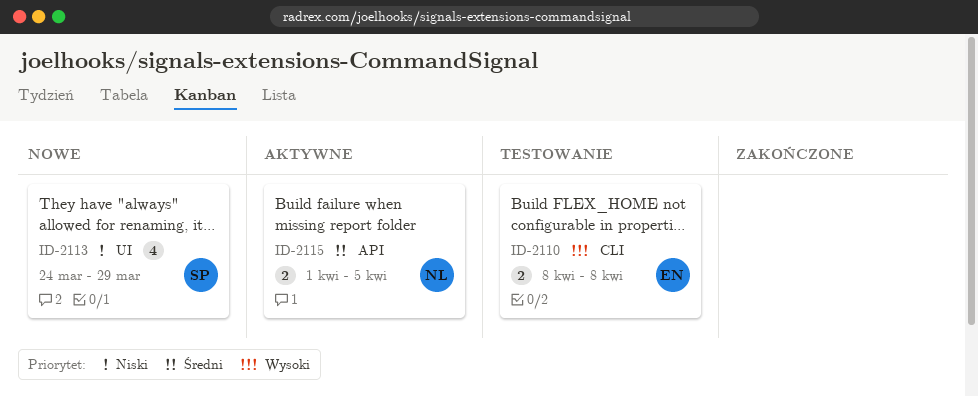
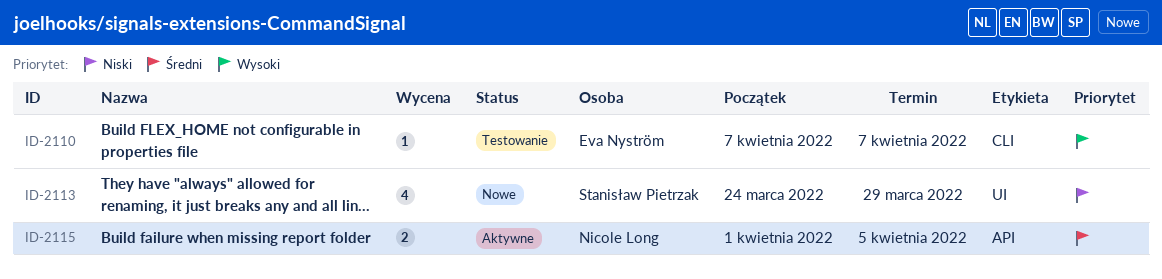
ID-2110, estimate: 2 -> 1
ID-2110, start: Apr 8 -> Apr 7
ID-2110, due: Apr 8 -> Apr 7

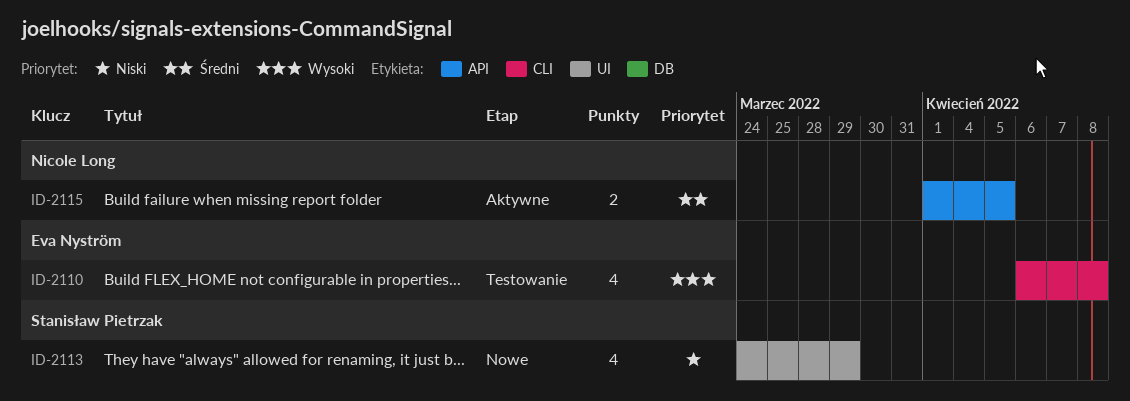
ID-2110, estimate: 1 -> 4
ID-2110, start: Apr 7 -> Apr 6
ID-2110, due: Apr 7 -> Apr 8

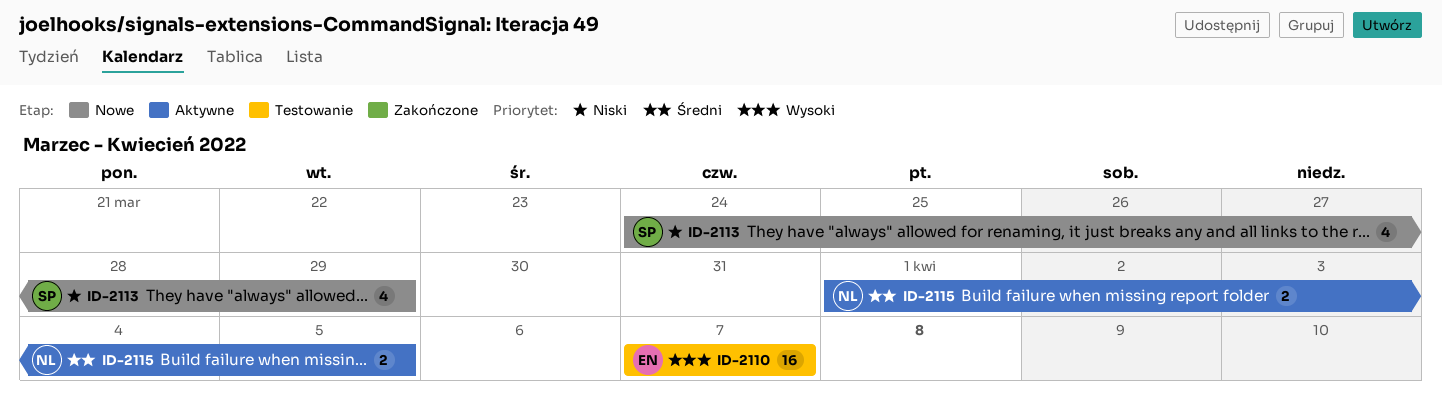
ID-2110, estimate: 4 -> 16
ID-2110, start: Apr 6 -> Apr 7
ID-2110, due: Apr 8 -> Apr 7

